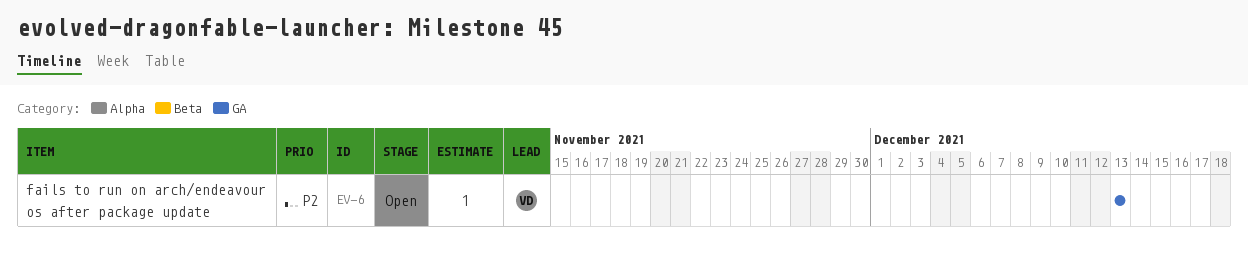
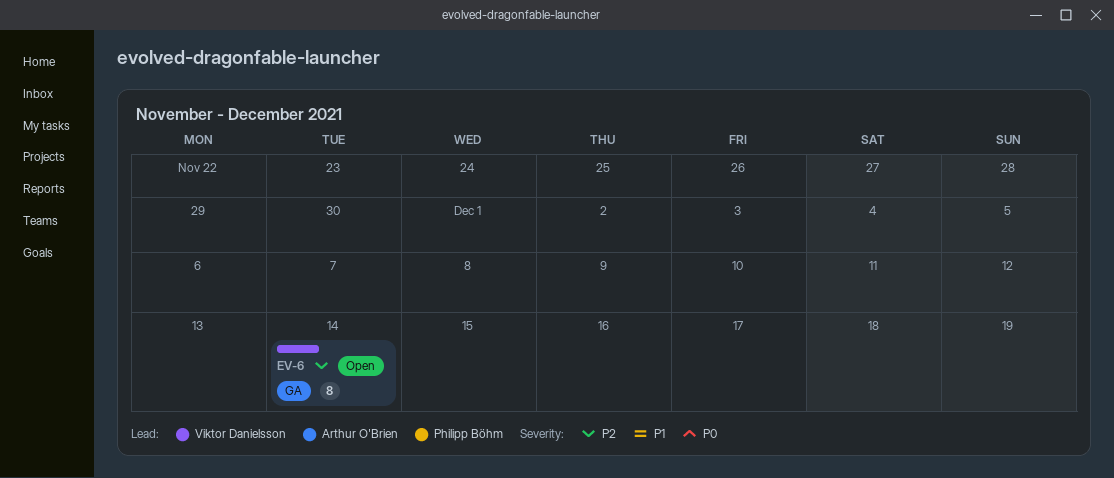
EV-6, estimate: 1 -> 8
EV-6, due: Dec 13 -> Dec 14

